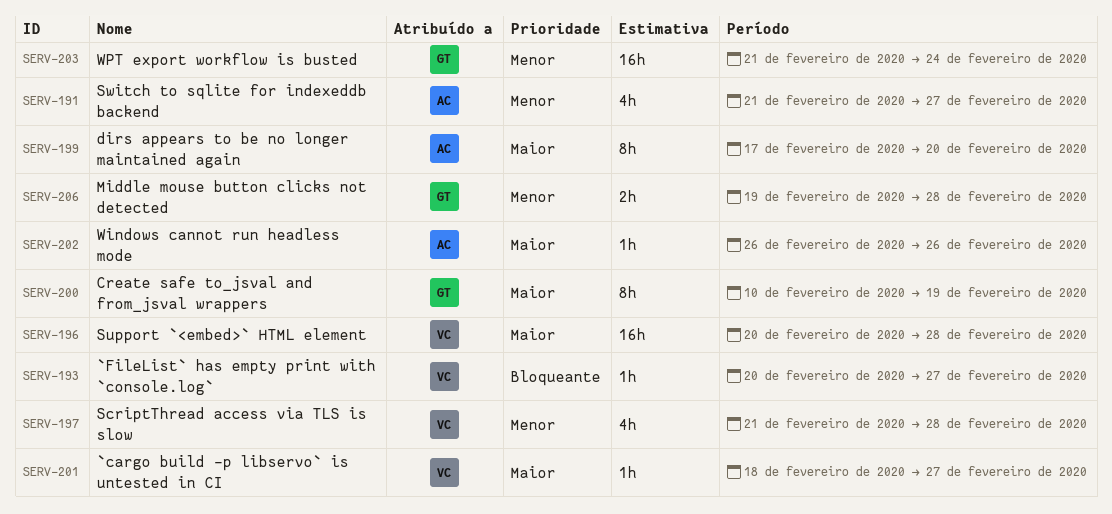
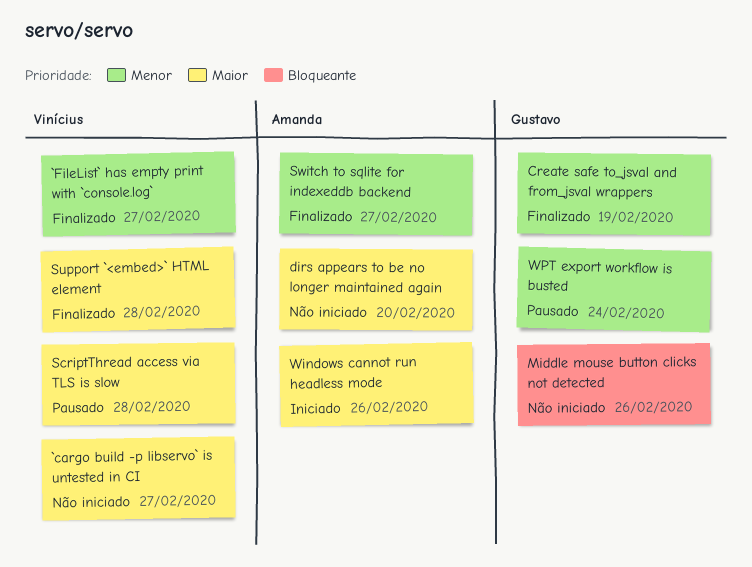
`FileList` has empty print with `console.log`, priority: Bloqueante -> Menor
Create safe to_jsval and from_jsval wrappers, priority: Maior -> Menor
Middle mouse button clicks not detected, priority: Menor -> Bloqueante
Middle mouse button clicks not detected, due: Feb 28 -> Feb 26
ScriptThread access via TLS is slow, priority: Menor -> Maior

